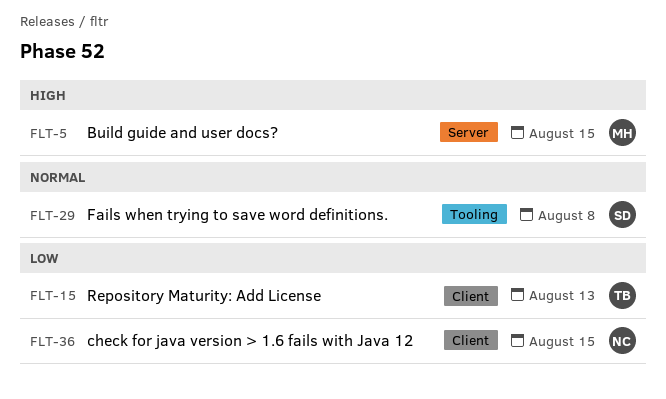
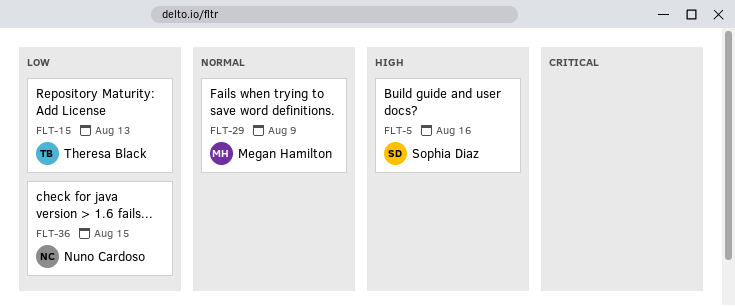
FLT-5, owner: Megan Hamilton -> Sophia Diaz
FLT-5, due: Aug 15 -> Aug 16
FLT-29, owner: Sophia Diaz -> Megan Hamilton
FLT-29, due: Aug 8 -> Aug 9

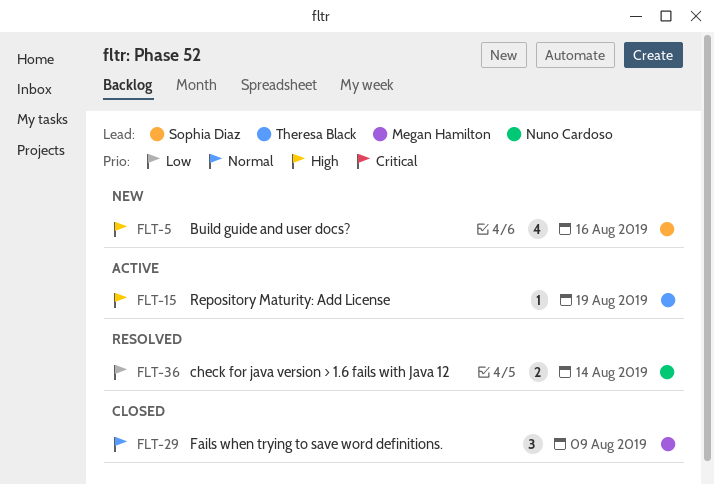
FLT-15, priority: Low -> High
FLT-15, due: Aug 13 -> Aug 19
FLT-36, due: Aug 15 -> Aug 14

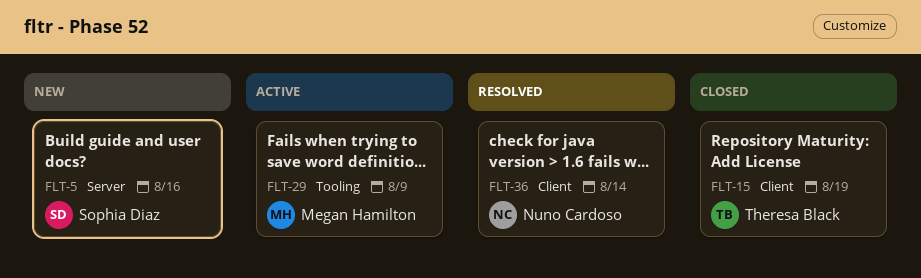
FLT-15, status: Active -> Closed
FLT-29, status: Closed -> Active

